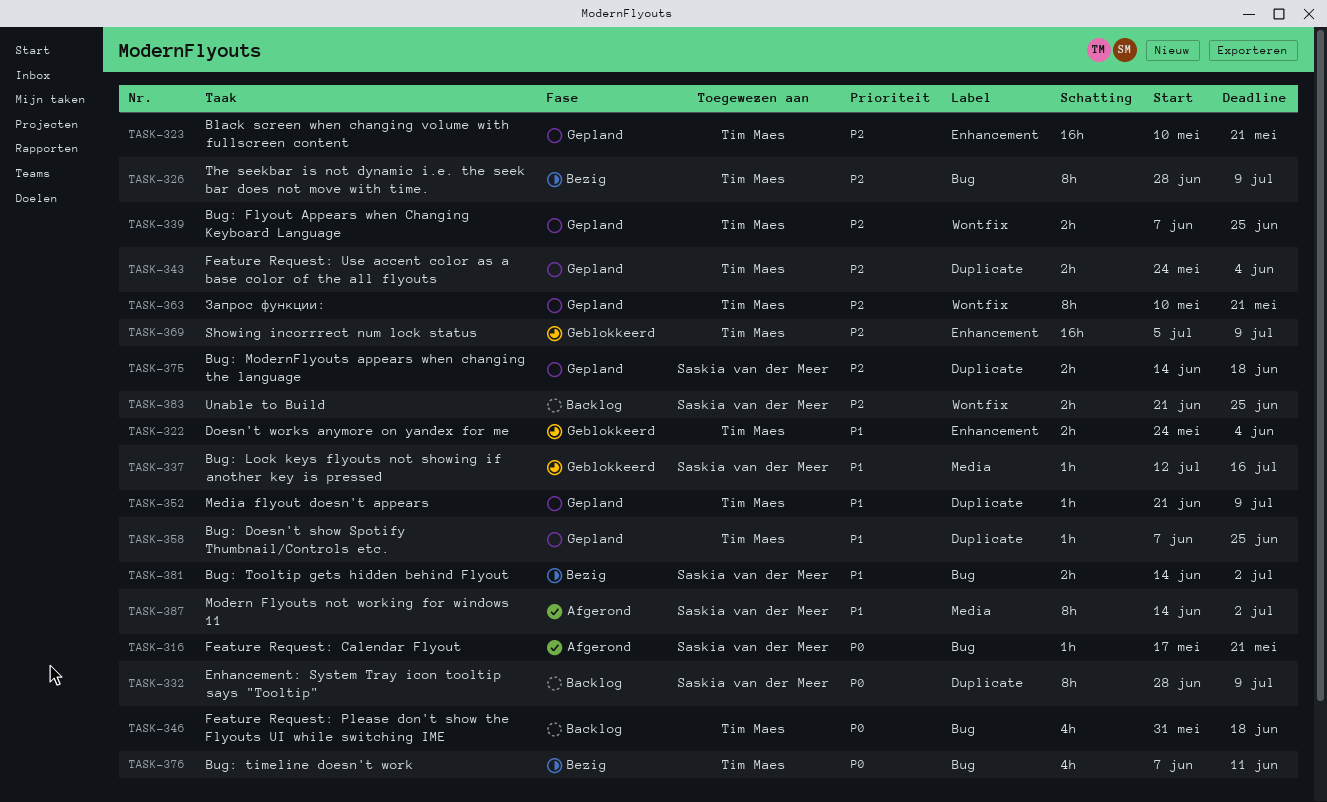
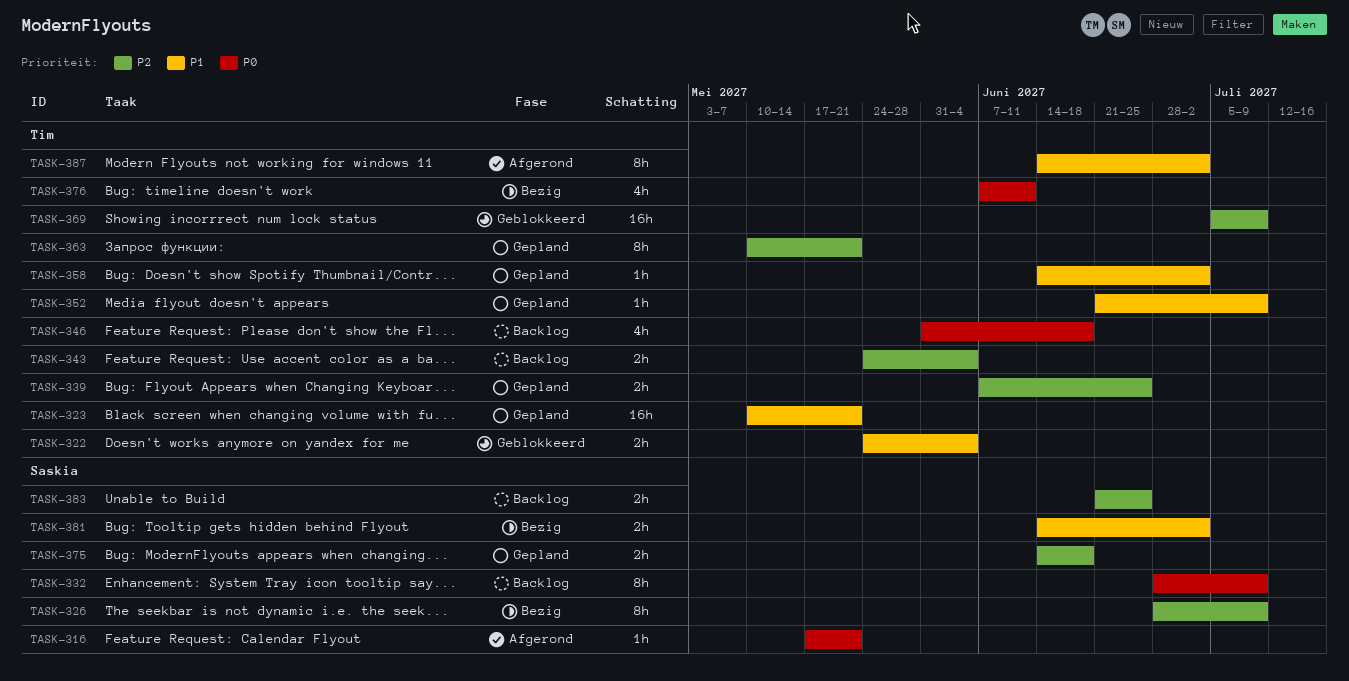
TASK-323, priority: P2 -> P1
TASK-326, owner: Tim Maes -> Saskia van der Meer
TASK-337: present -> none
TASK-343, status: Gepland -> Backlog
TASK-358, start: Jun 7 -> Jun 14
TASK-358, due: Jun 25 -> Jul 2
TASK-387, owner: Saskia van der Meer -> Tim Maes

